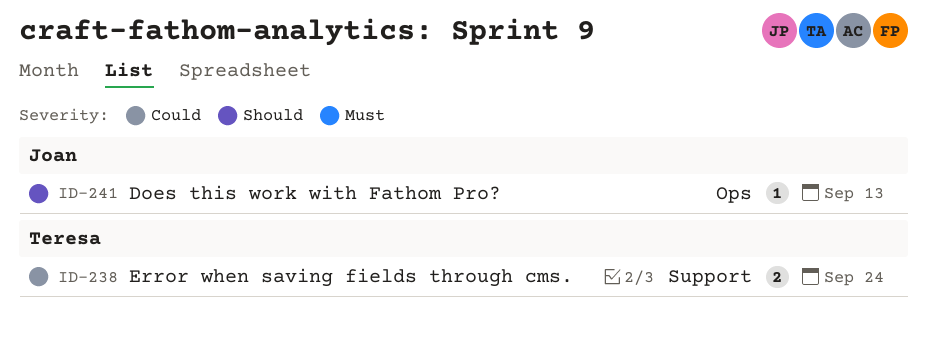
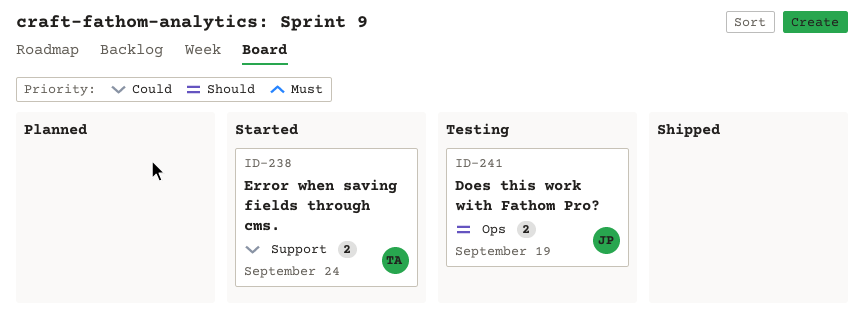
ID-241, estimate: 1 -> 2
ID-241, due: Sep 13 -> Sep 19

